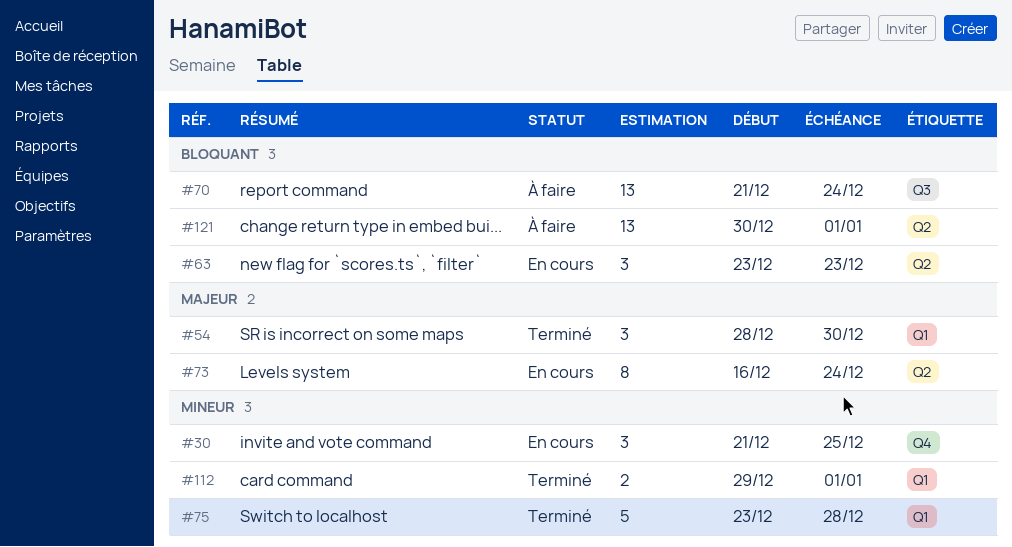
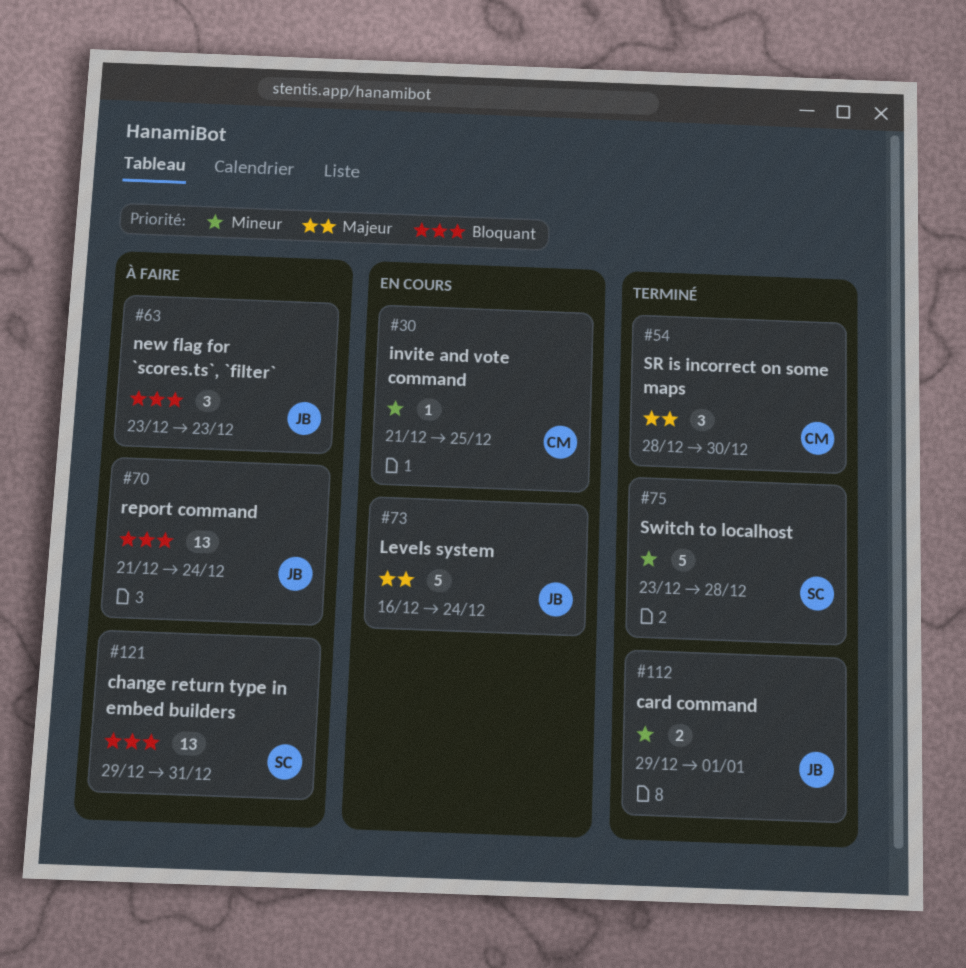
#30, estimate: 3 -> 1
#63, status: En cours -> À faire
#73, estimate: 8 -> 5
#121, start: Dec 30 -> Dec 29
#121, due: Jan 1 -> Dec 31

